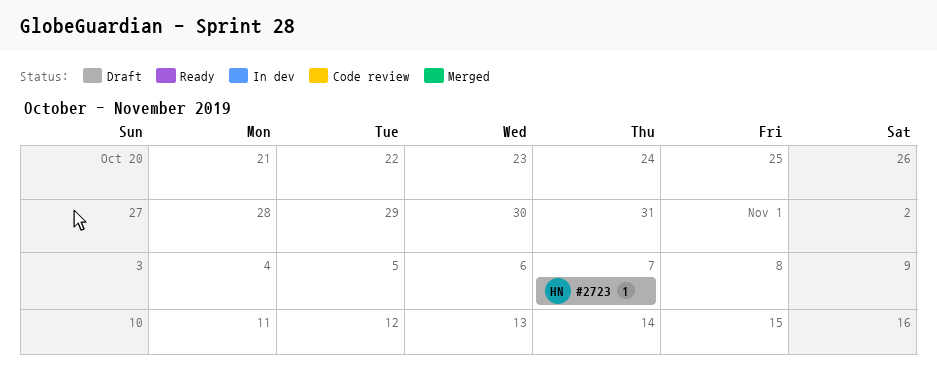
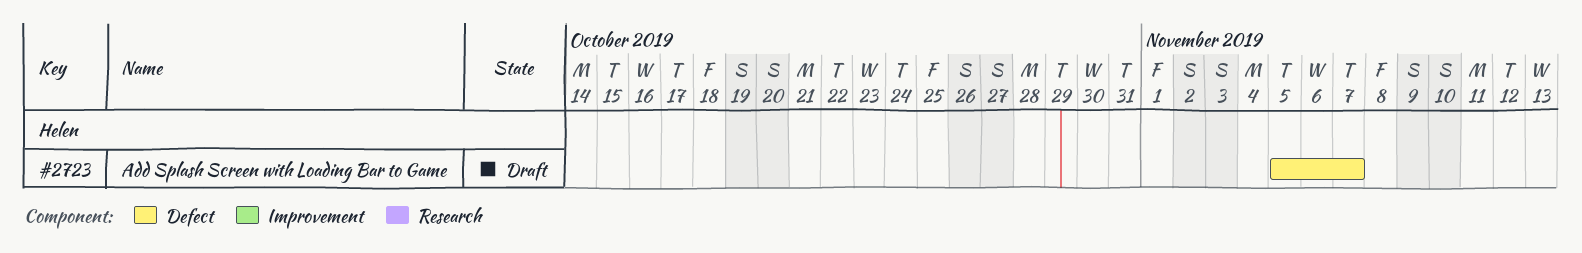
#2723, start: Nov 7 -> Nov 5

